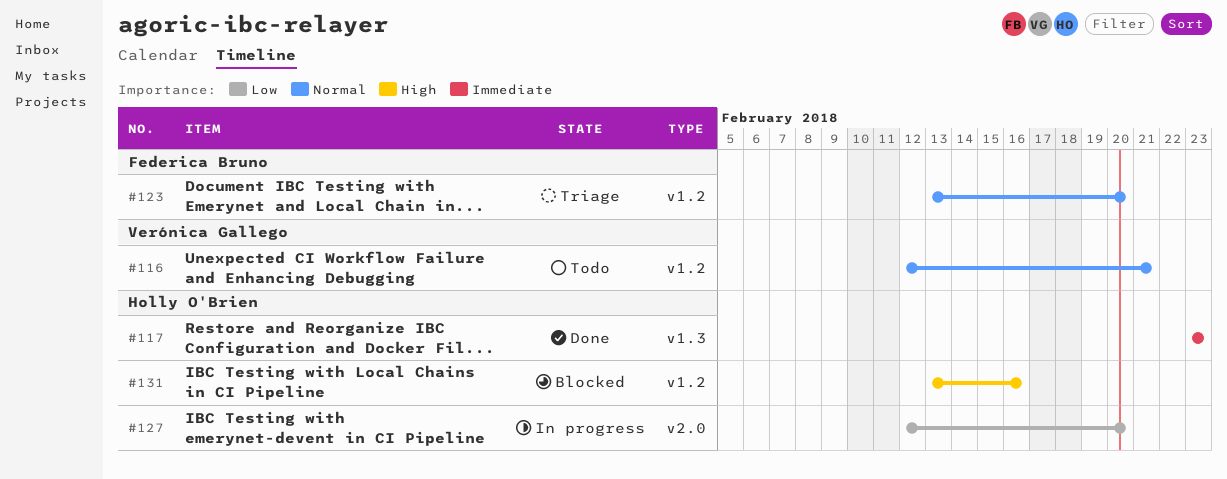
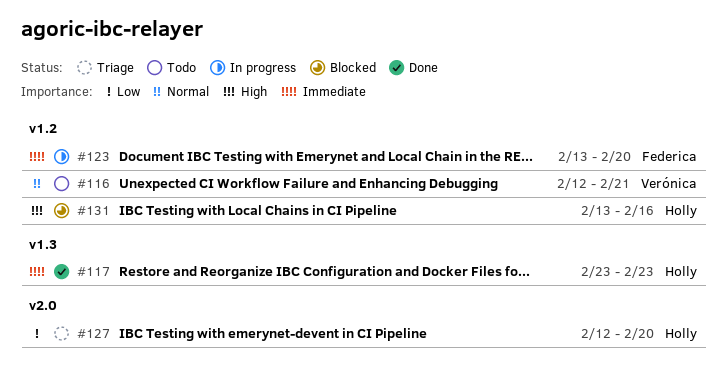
#123, status: Triage -> In progress
#123, priority: Normal -> Immediate
#127, status: In progress -> Triage

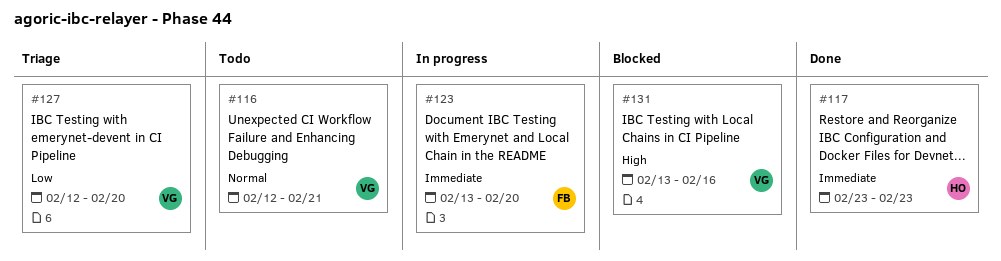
#127, owner: Holly -> Verónica
#131, owner: Holly -> Verónica

